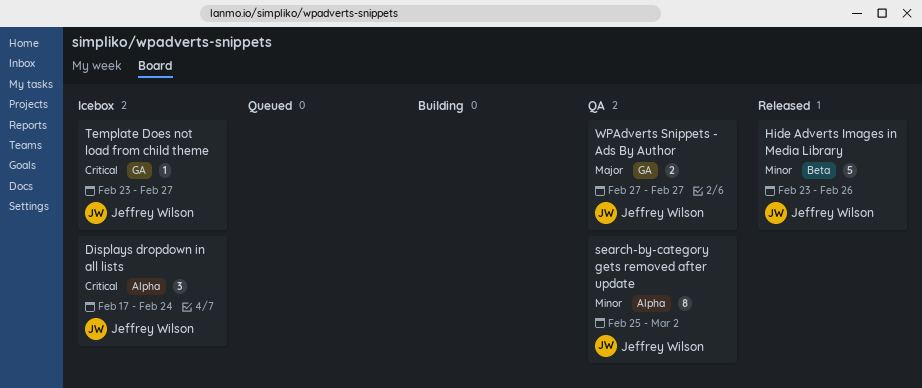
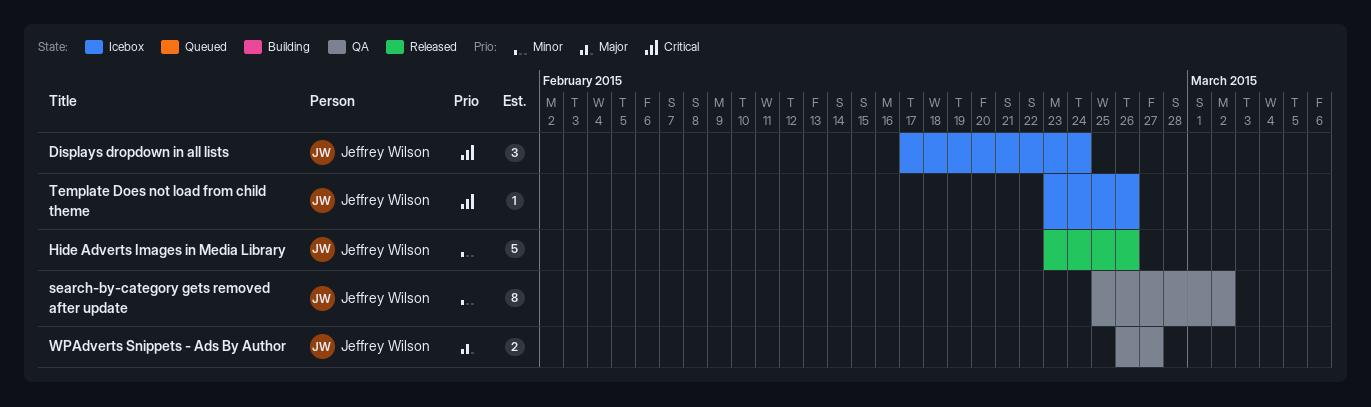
Template Does not load from child theme, due: Feb 27 -> Feb 26
WPAdverts Snippets - Ads By Author, start: Feb 27 -> Feb 26

